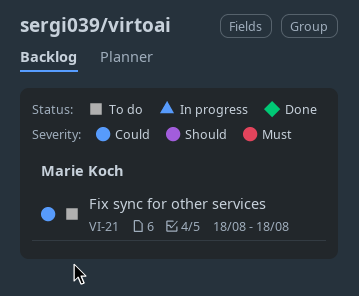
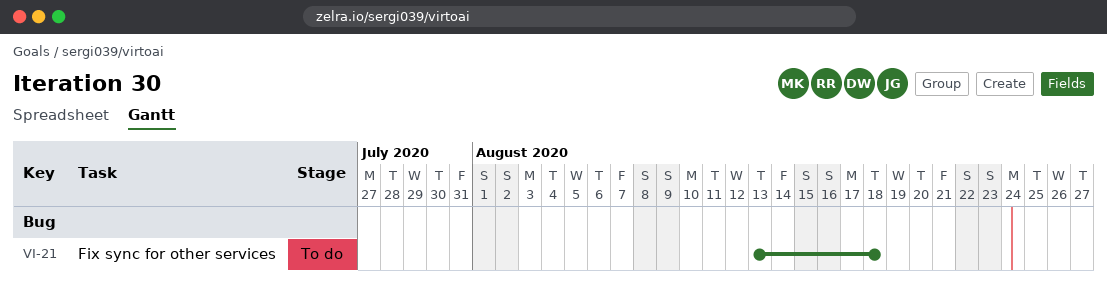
VI-21, start: Aug 18 -> Aug 13

